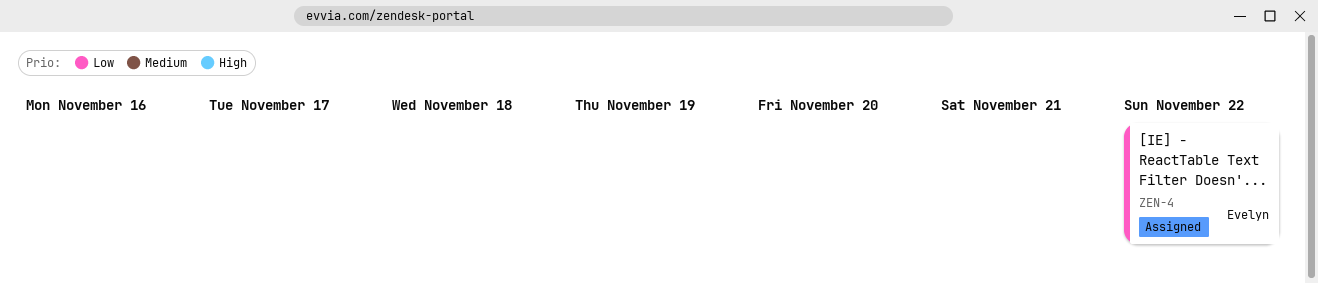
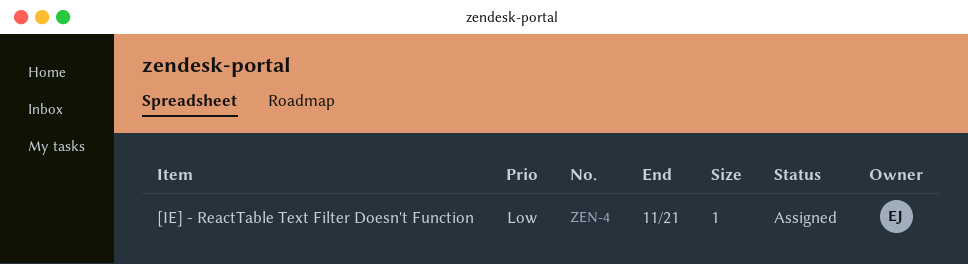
ZEN-4, due: Nov 22 -> Nov 21

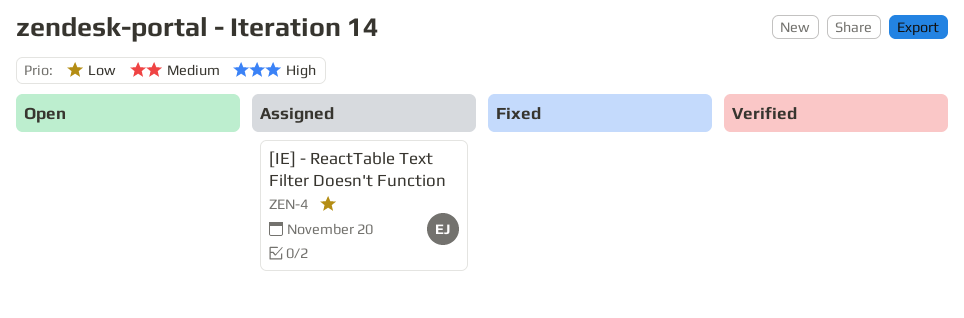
ZEN-4, due: Nov 21 -> Nov 20

